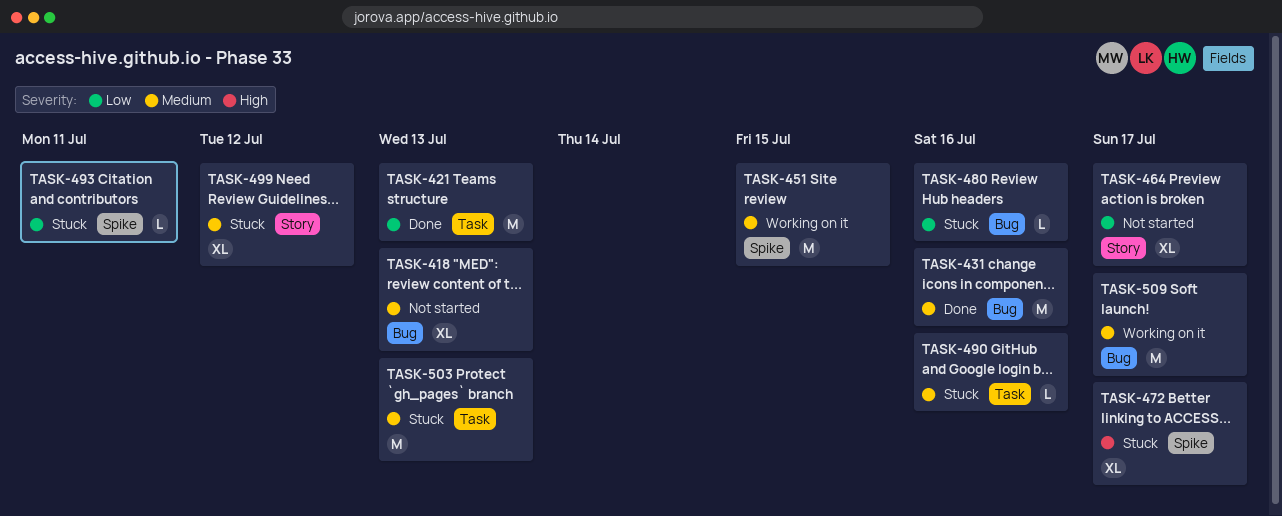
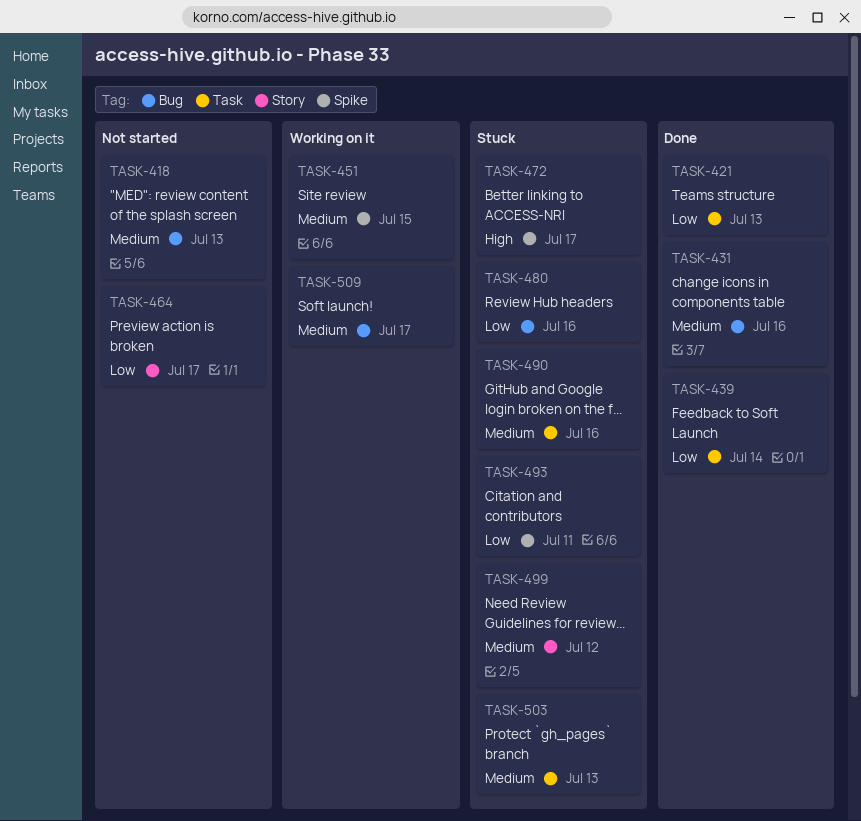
TASK-439: none -> present

